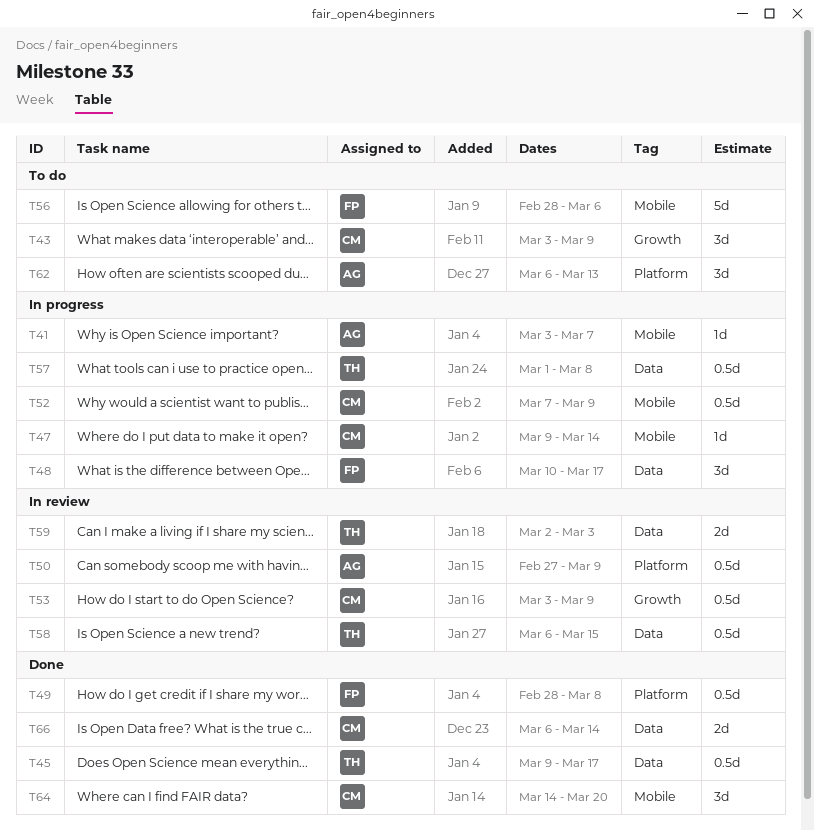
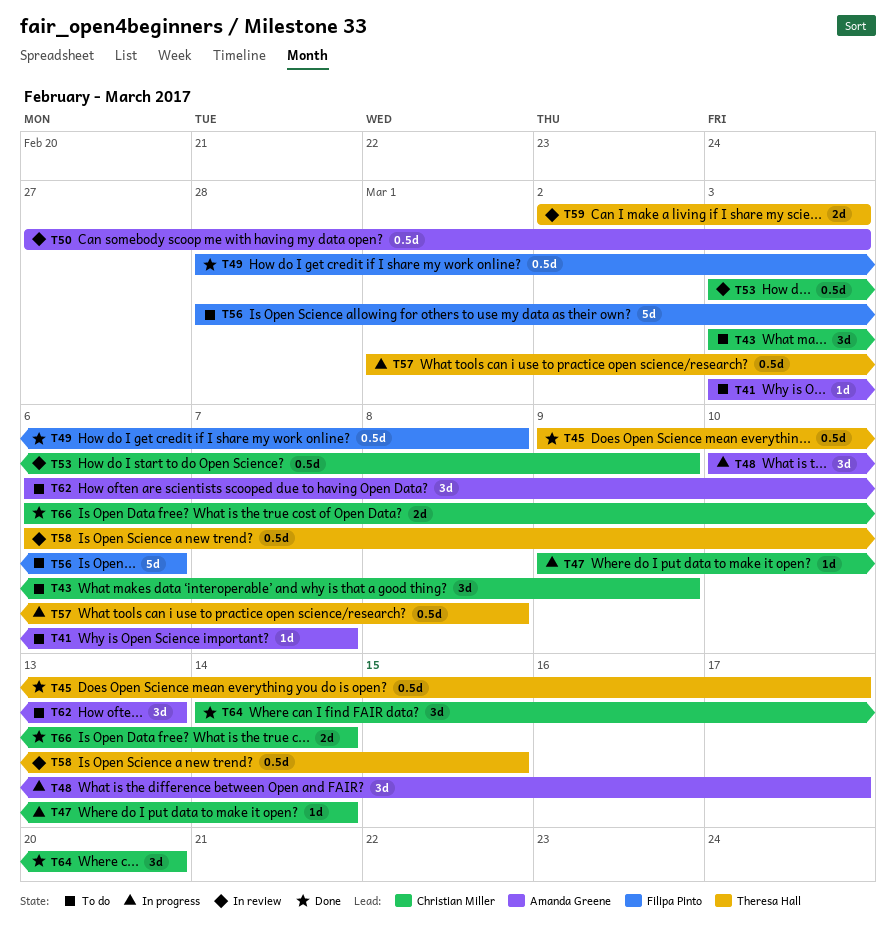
T41, status: In progress -> To do
T48, owner: Filipa Pinto -> Amanda Greene
T50, due: Mar 9 -> Mar 3
T52: present -> none

